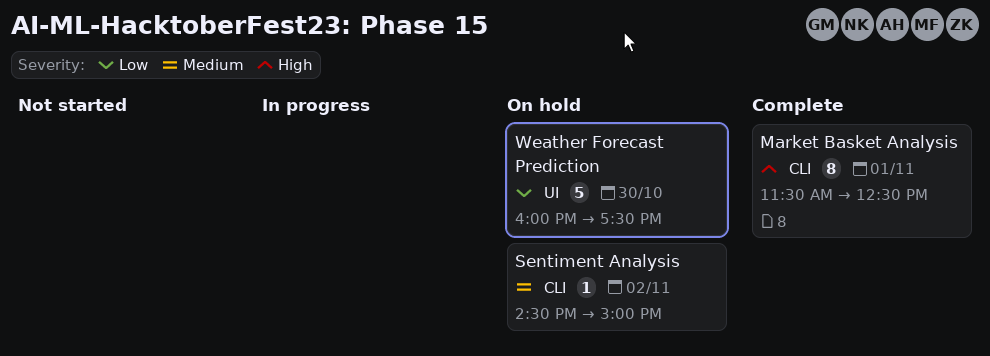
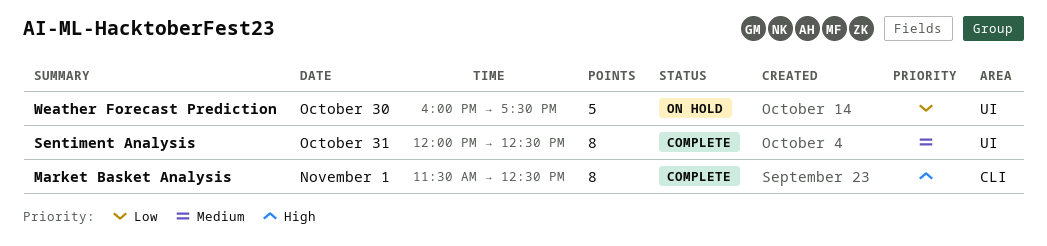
Sentiment Analysis, status: On hold -> Complete
Sentiment Analysis, label: CLI -> UI
Sentiment Analysis, estimate: 1 -> 8
Sentiment Analysis, day: Nov 2 -> Oct 31
Sentiment Analysis, begins: 14:30 -> 12:00
Sentiment Analysis, ends: 15:00 -> 12:30

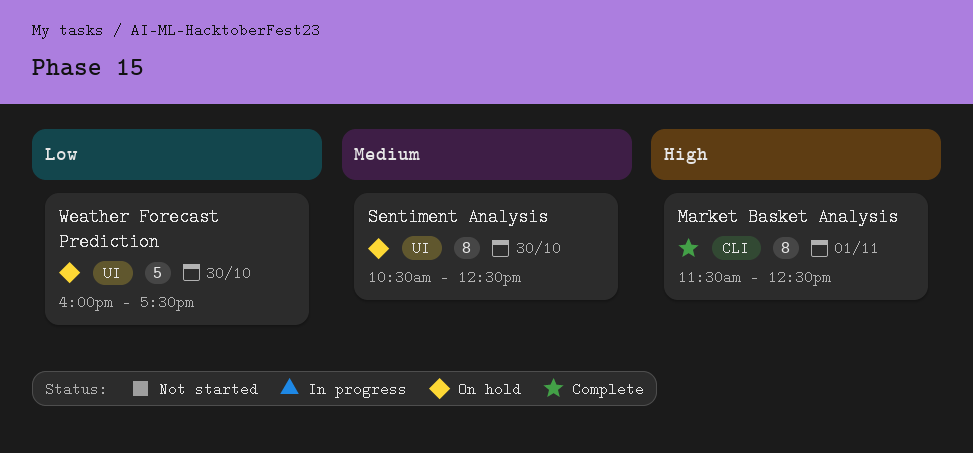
Sentiment Analysis, status: Complete -> On hold
Sentiment Analysis, day: Oct 31 -> Oct 30
Sentiment Analysis, begins: 12:00 -> 10:30

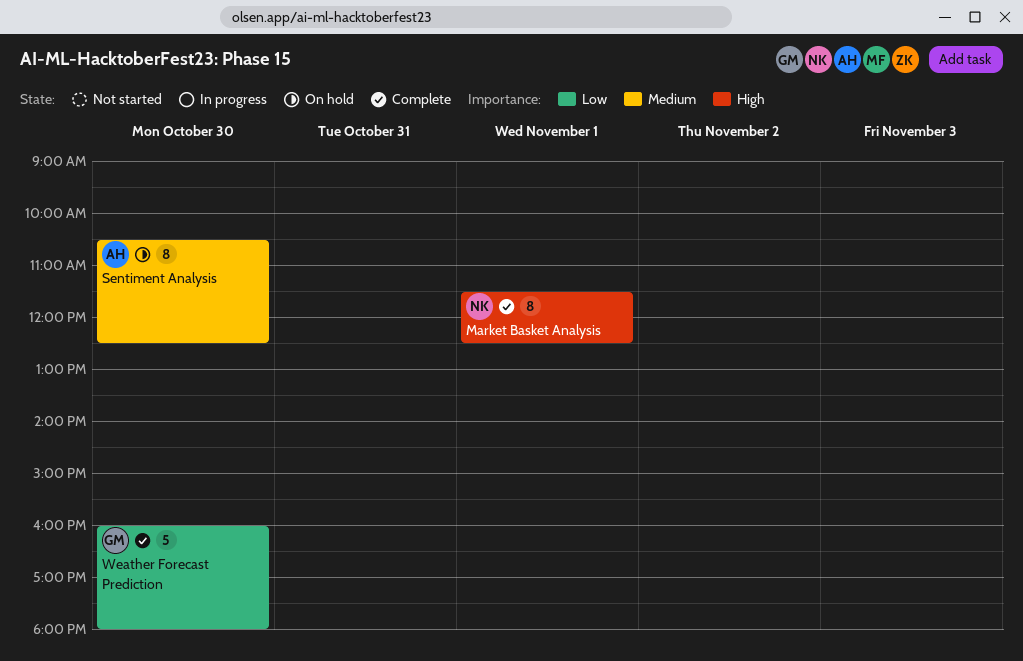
Weather Forecast Prediction, status: On hold -> Complete
Weather Forecast Prediction, ends: 17:30 -> 18:00

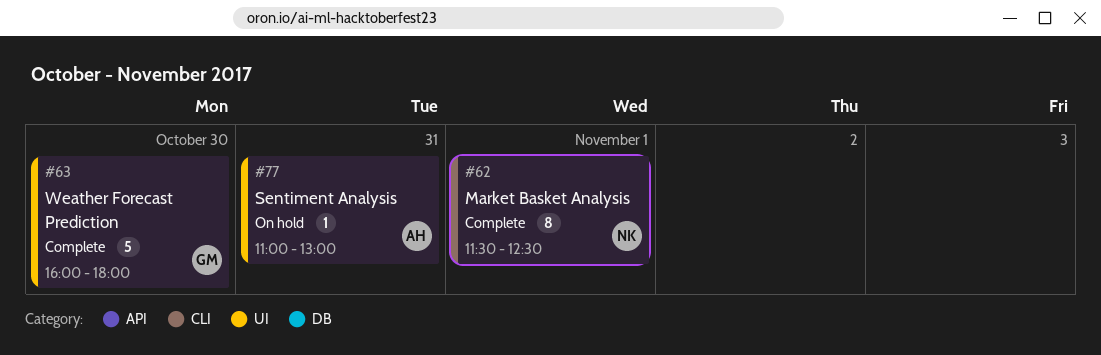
Sentiment Analysis, estimate: 8 -> 1
Sentiment Analysis, day: Oct 30 -> Oct 31
Sentiment Analysis, begins: 10:30 -> 11:00
Sentiment Analysis, ends: 12:30 -> 13:00

